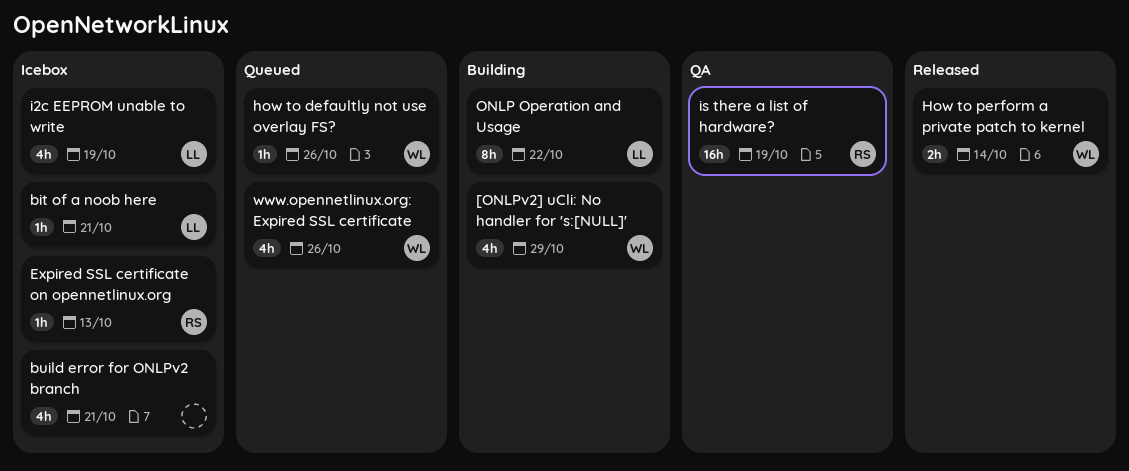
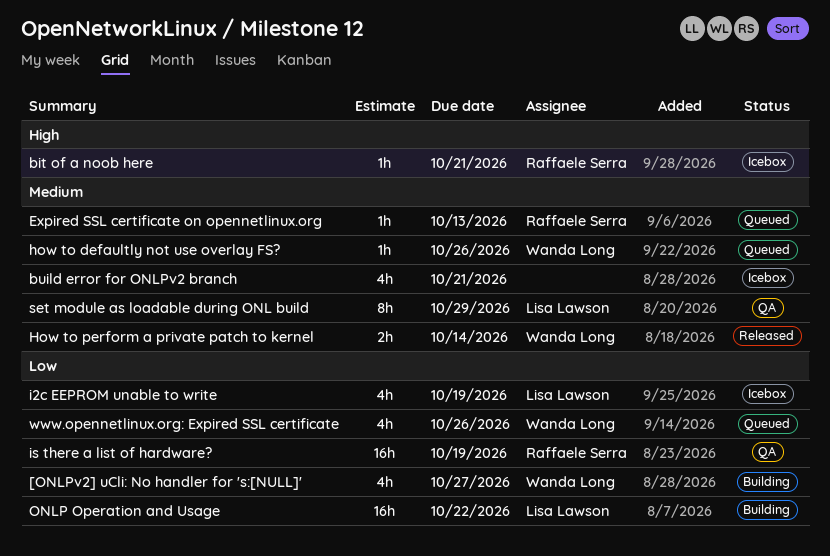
[ONLPv2] uCli: No handler for 's:[NULL]', due: Oct 29 -> Oct 27
bit of a noob here, owner: Lisa Lawson -> Raffaele Serra
Expired SSL certificate on opennetlinux.org, status: Icebox -> Queued
ONLP Operation and Usage, estimate: 8h -> 16h
set module as loadable during ONL build: none -> present

